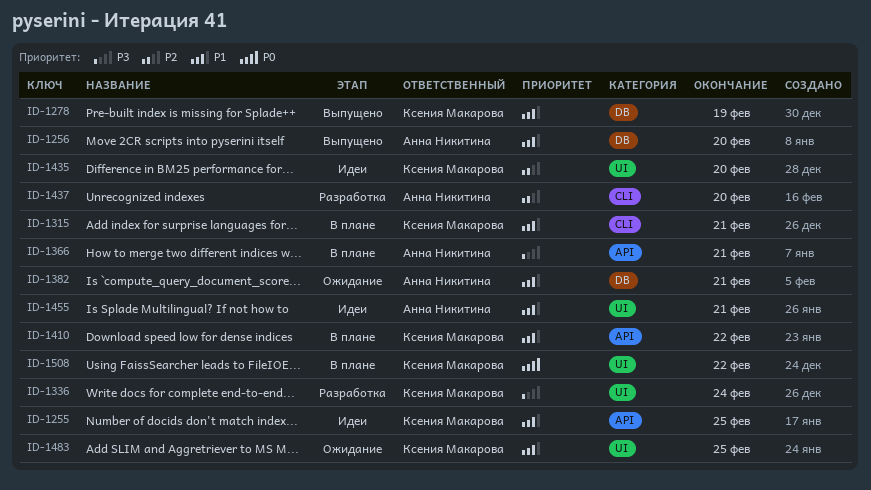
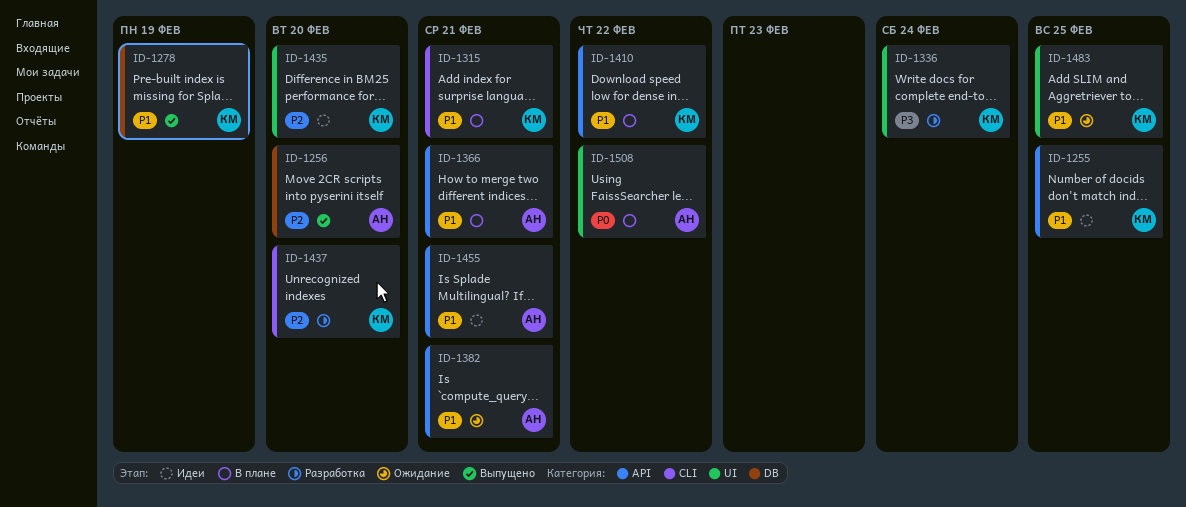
ID-1256, priority: P1 -> P2
ID-1366, priority: P3 -> P1
ID-1382, label: DB -> API
ID-1437, owner: Анна Никитина -> Ксения Макарова
ID-1455, label: UI -> API
ID-1508, owner: Ксения Макарова -> Анна Никитина

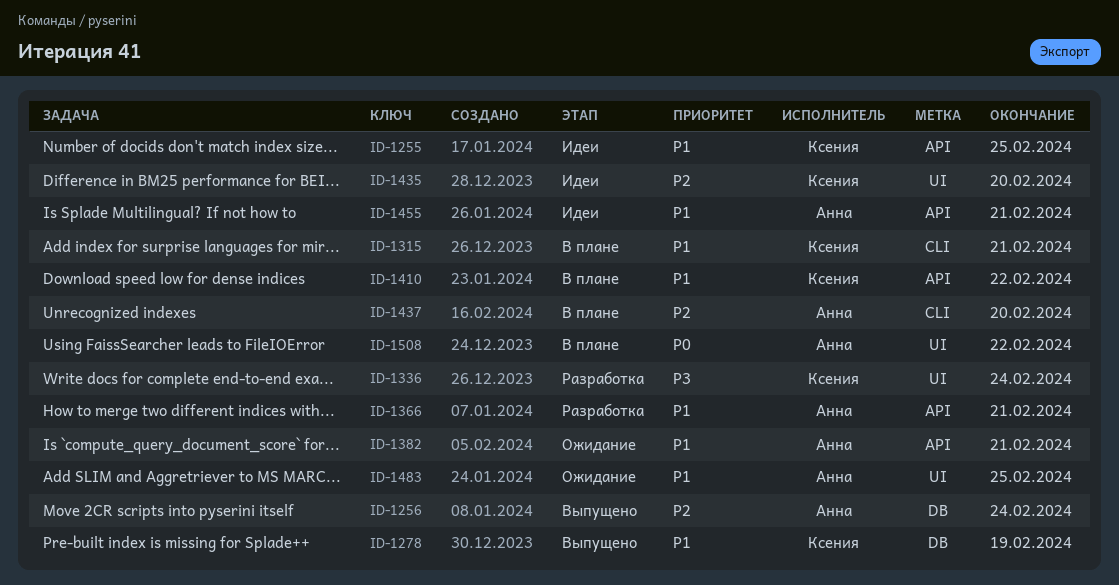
ID-1256, due: Feb 20 -> Feb 24
ID-1366, status: В плане -> Разработка
ID-1437, status: Разработка -> В плане
ID-1437, owner: Ксения -> Анна
ID-1483, owner: Ксения -> Анна

